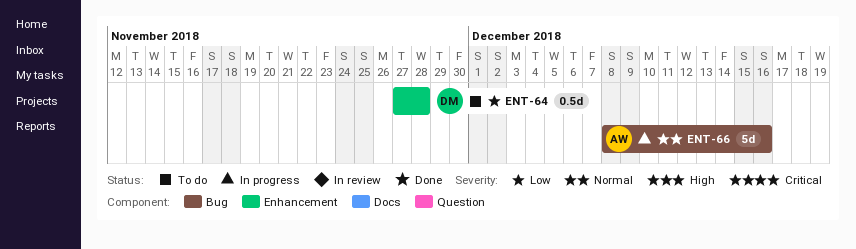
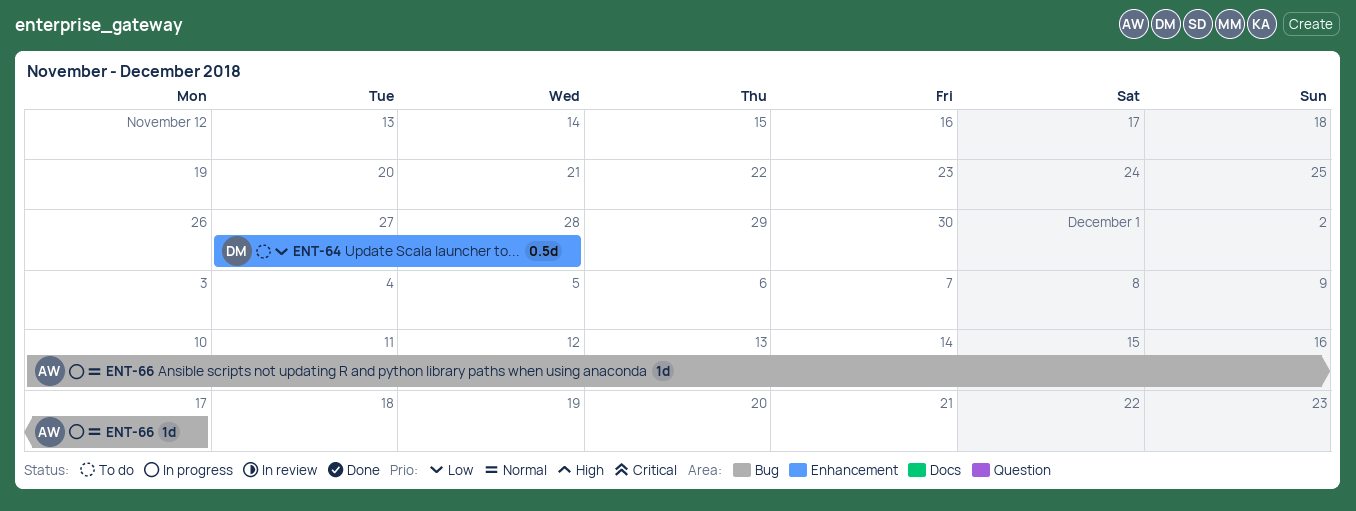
ENT-66, estimate: 5d -> 1d
ENT-66, start: Dec 8 -> Dec 10
ENT-66, due: Dec 16 -> Dec 17

